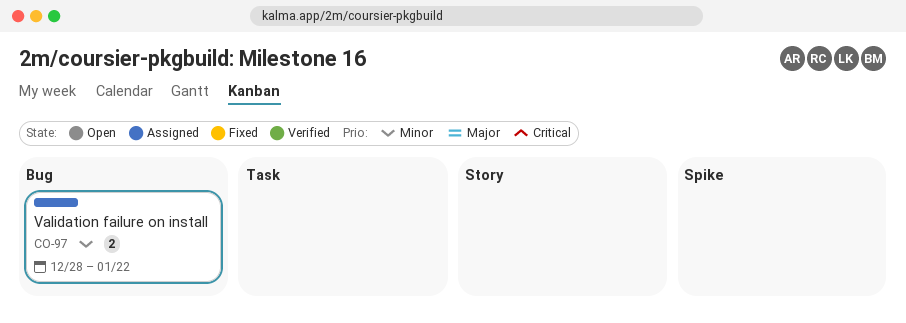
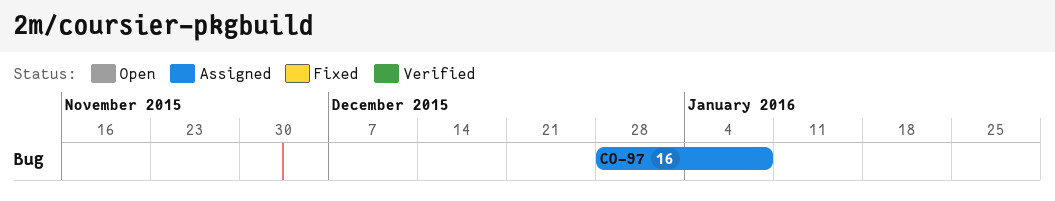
CO-97, estimate: 2 -> 16
CO-97, due: Jan 22 -> Jan 8

